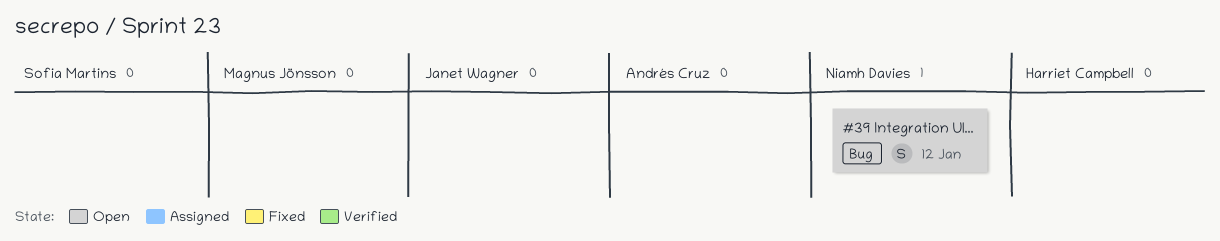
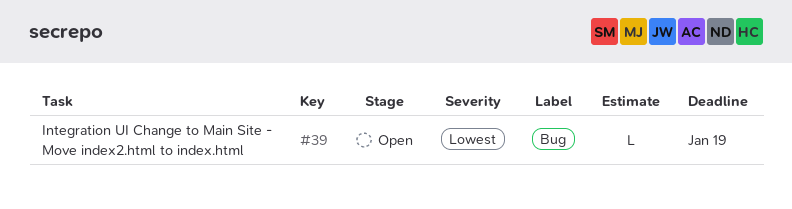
#39, estimate: S -> L
#39, due: Jan 12 -> Jan 19

